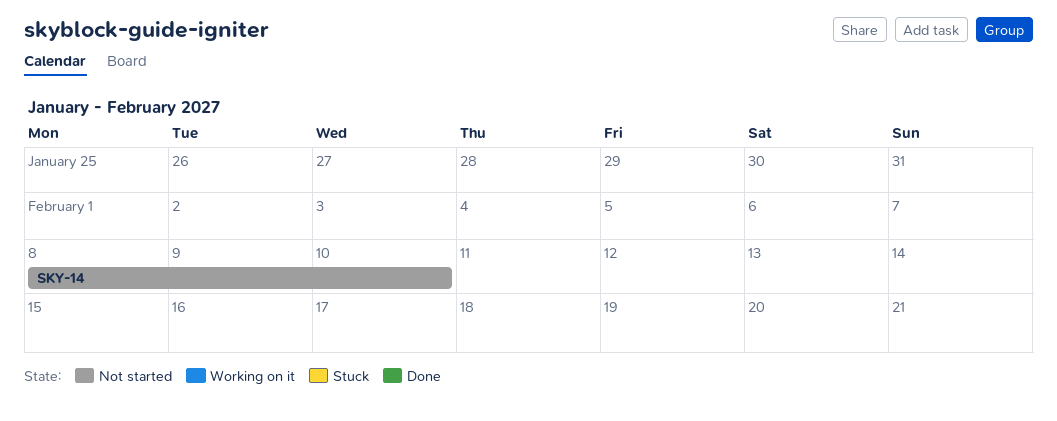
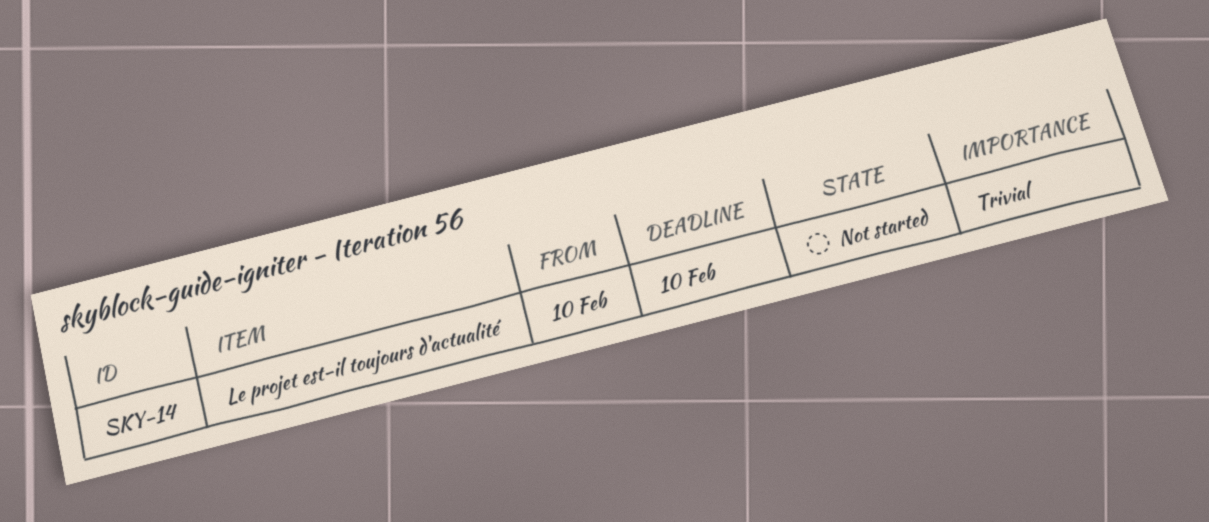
SKY-14, start: Feb 8 -> Feb 10

